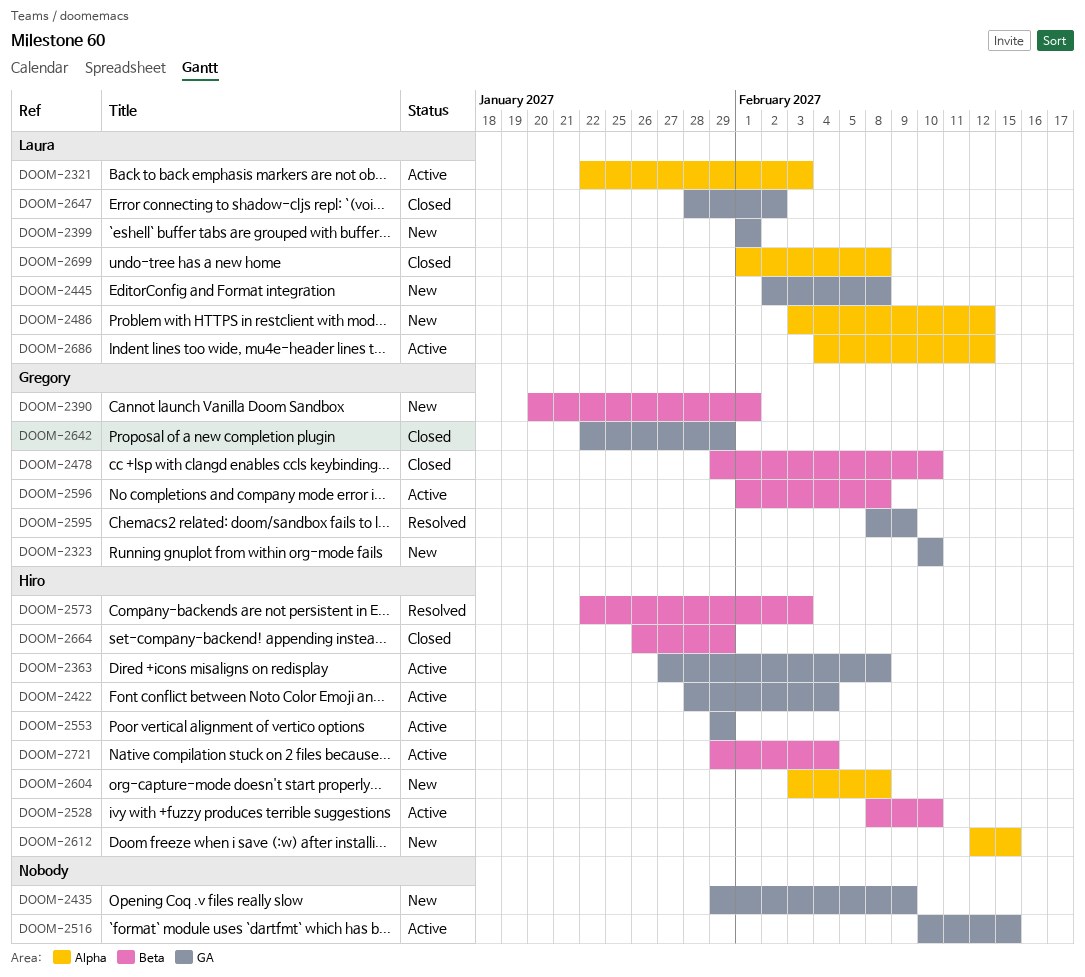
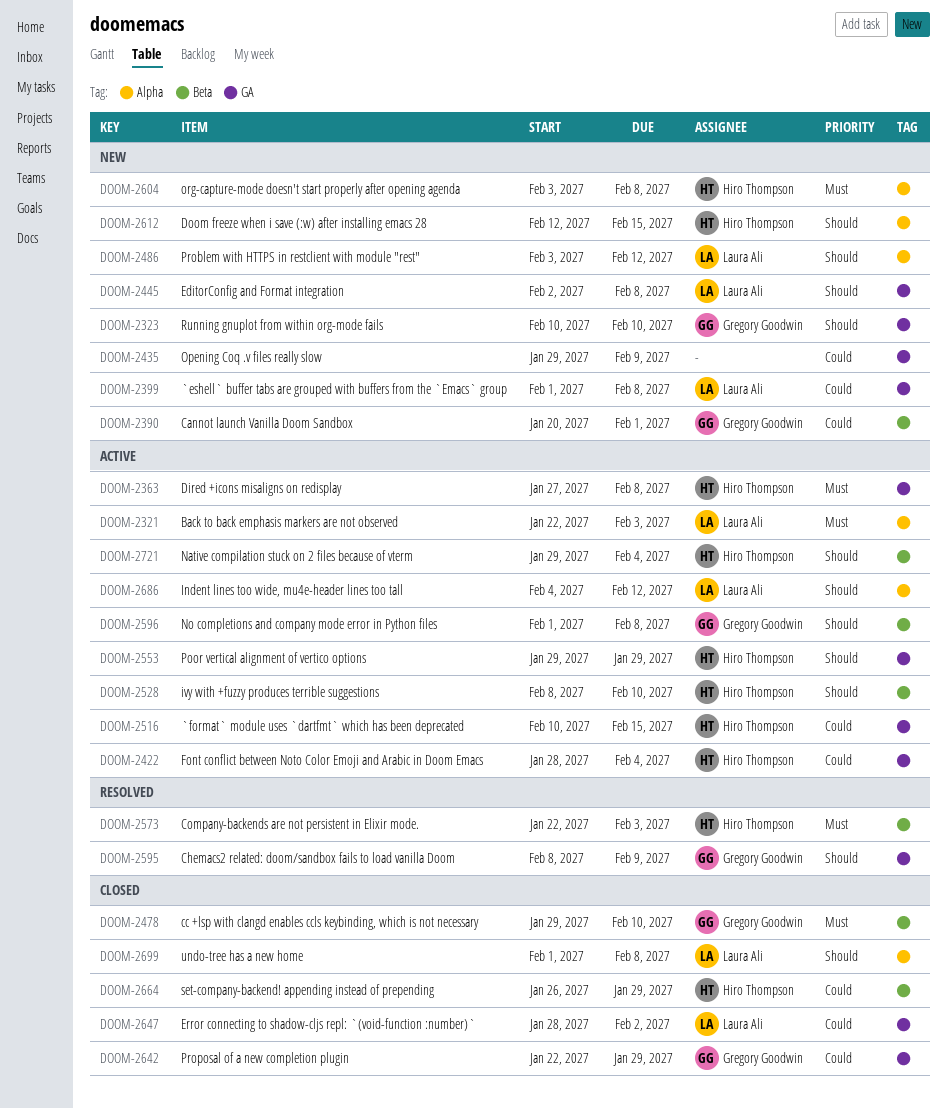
DOOM-2399, due: Feb 1 -> Feb 8
DOOM-2516, owner: none -> Hiro Thompson

